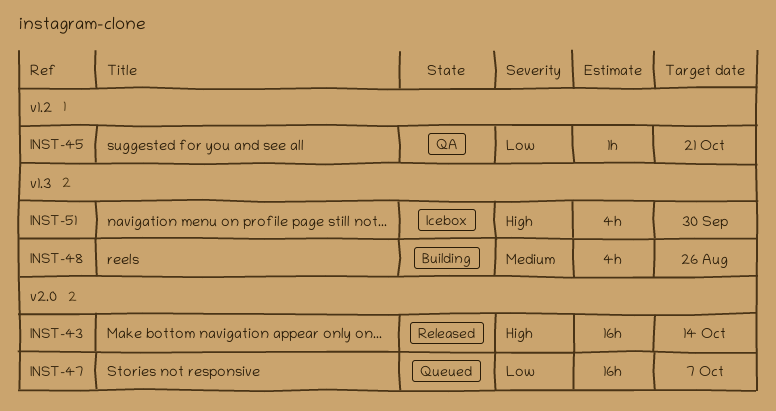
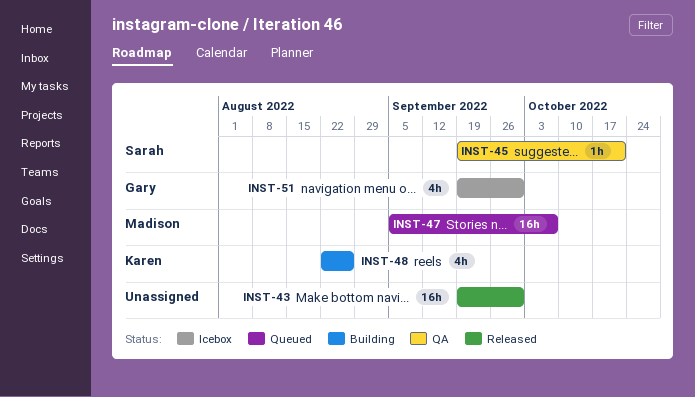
INST-43, due: Oct 14 -> Sep 30

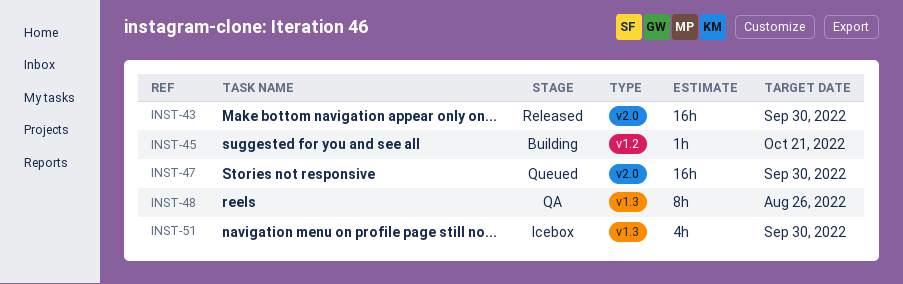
INST-45, status: QA -> Building
INST-47, due: Oct 7 -> Sep 30
INST-48, status: Building -> QA
INST-48, estimate: 4h -> 8h

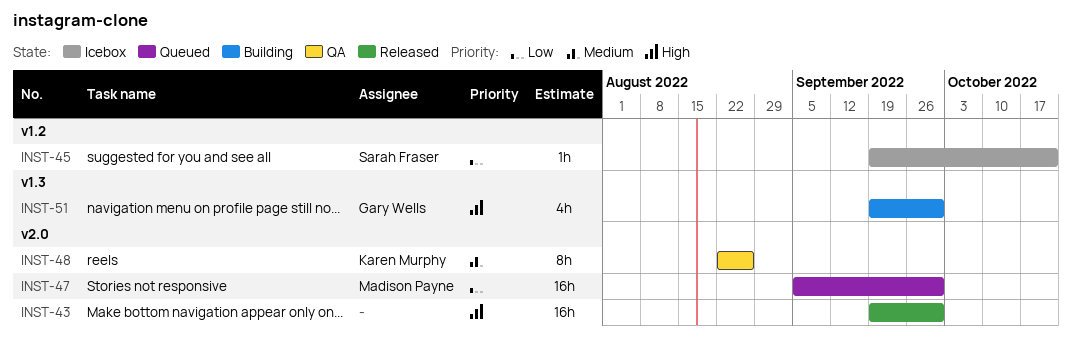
INST-45, status: Building -> Icebox
INST-48, label: v1.3 -> v2.0
INST-51, status: Icebox -> Building

